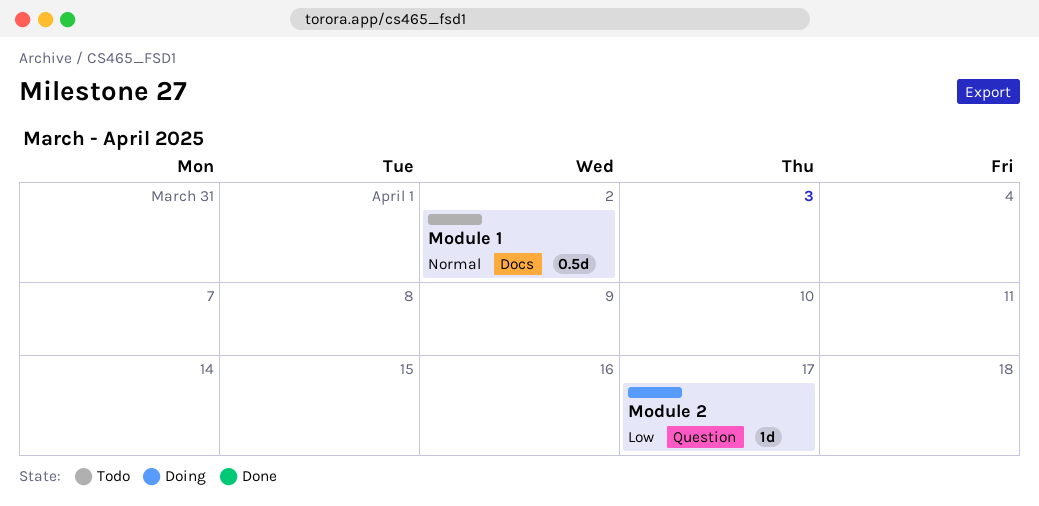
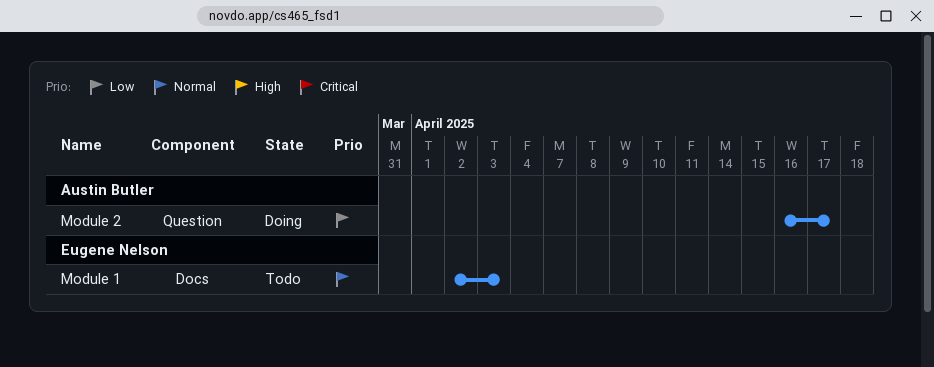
Module 1, due: Apr 2 -> Apr 3

